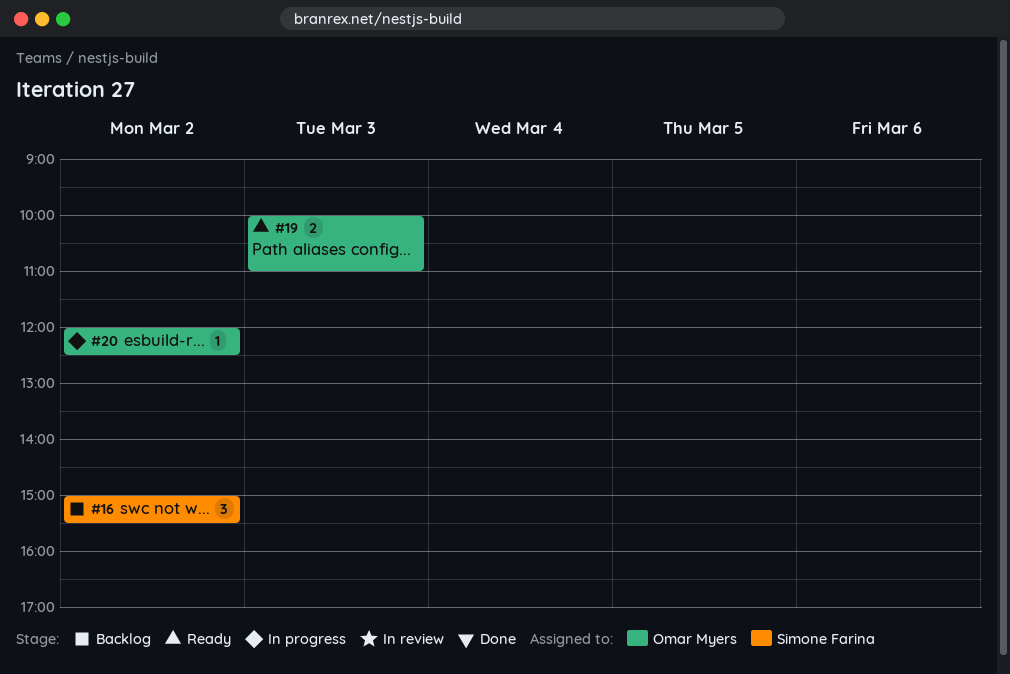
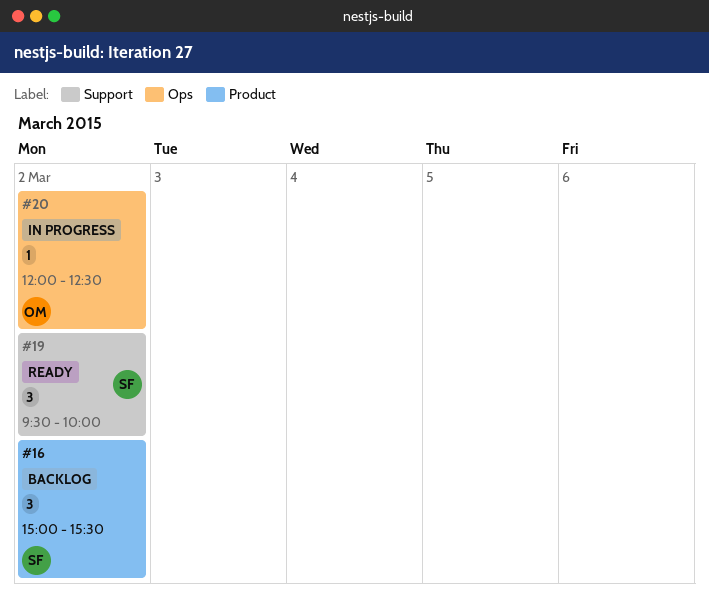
#19, owner: Omar Myers -> Simone Farina
#19, estimate: 2 -> 3
#19, day: Mar 3 -> Mar 2
#19, begins: 10:00 -> 09:30
#19, ends: 11:00 -> 10:00

